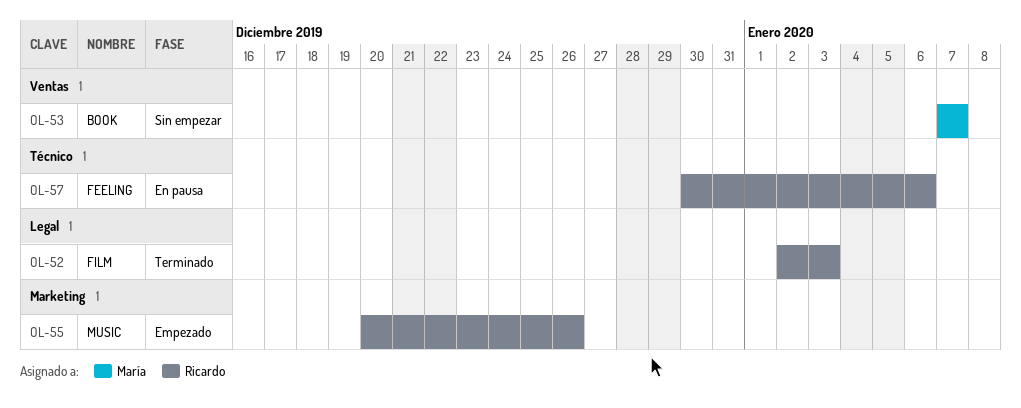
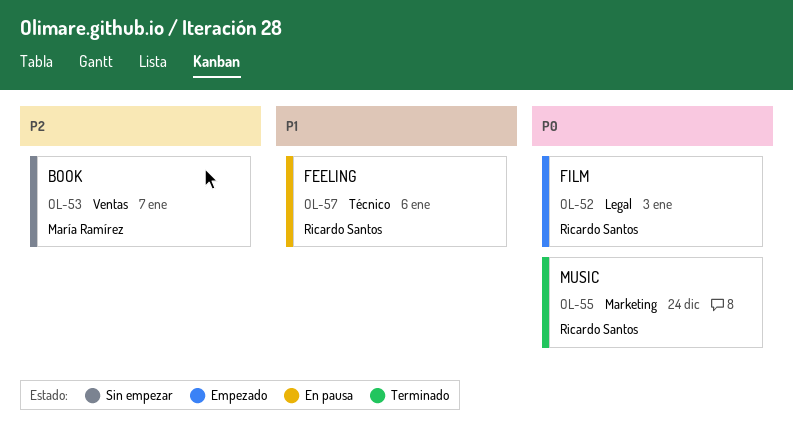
OL-52, status: Terminado -> Empezado
OL-55, status: Empezado -> Terminado
OL-55, due: Dec 26 -> Dec 24

